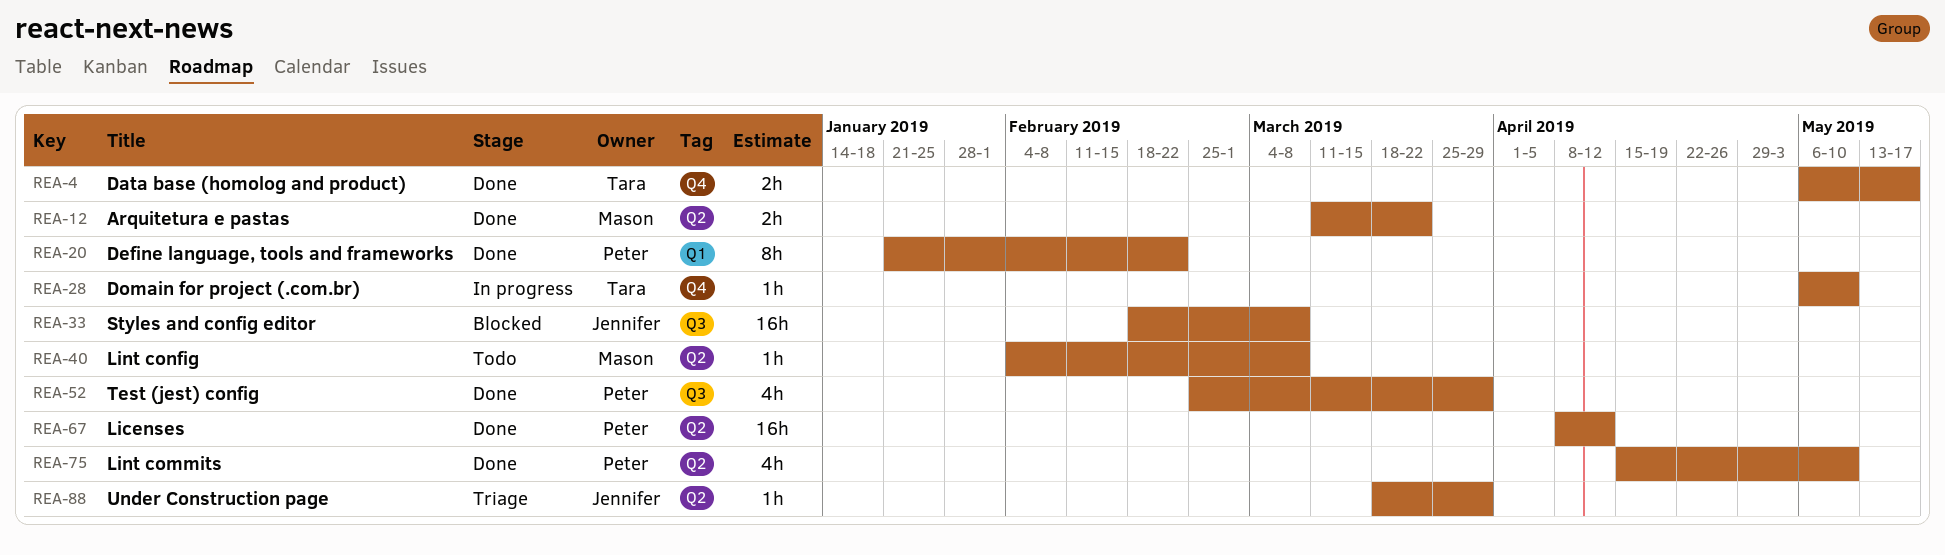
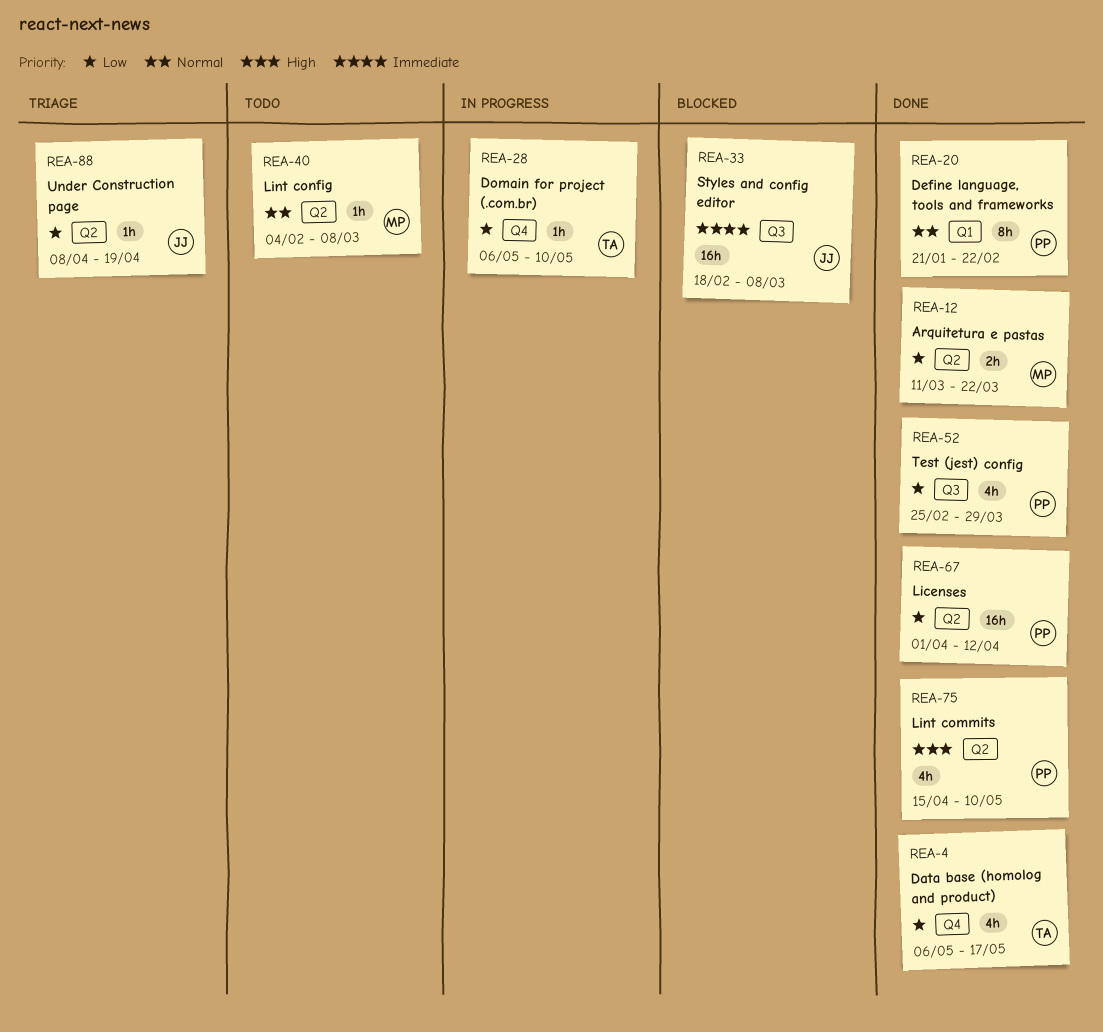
REA-4, estimate: 2h -> 4h
REA-67, start: Apr 8 -> Apr 1
REA-88, start: Mar 18 -> Apr 8
REA-88, due: Mar 29 -> Apr 19

